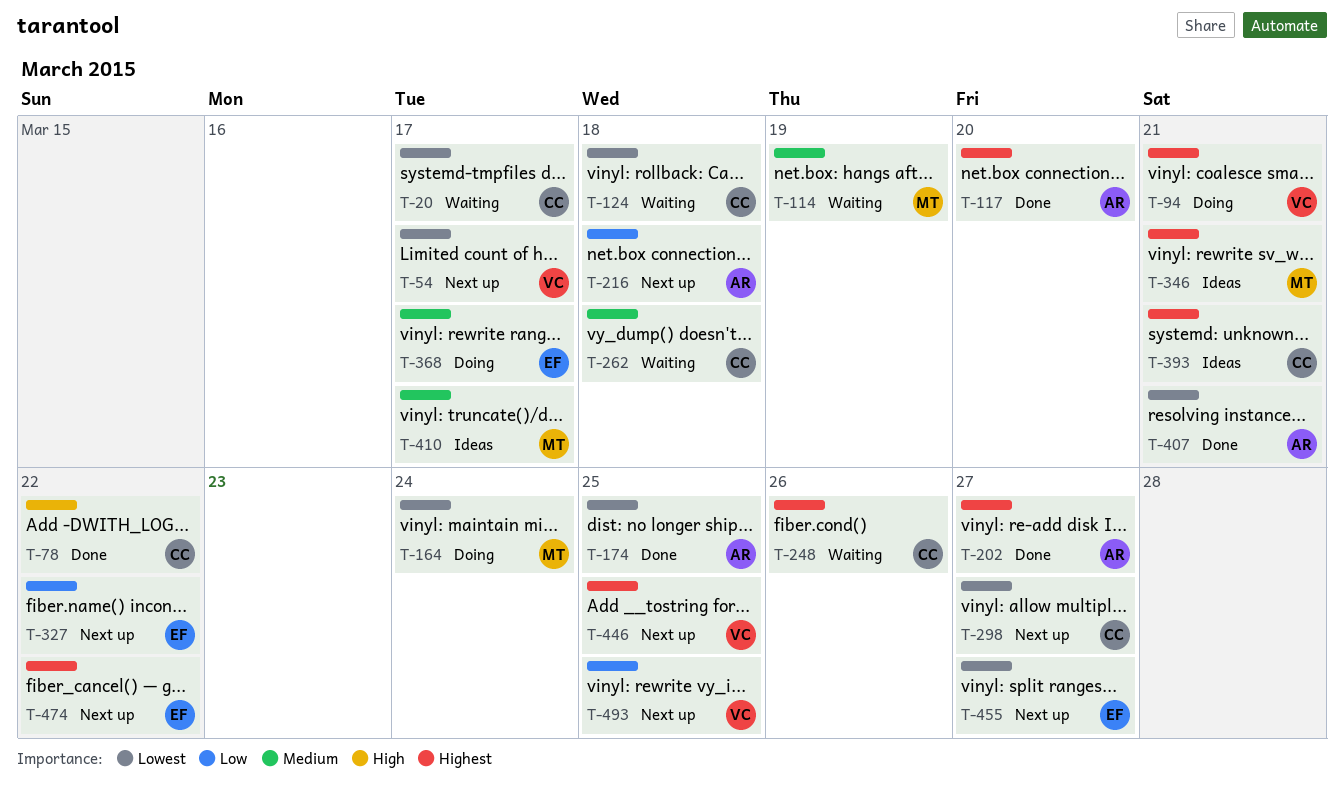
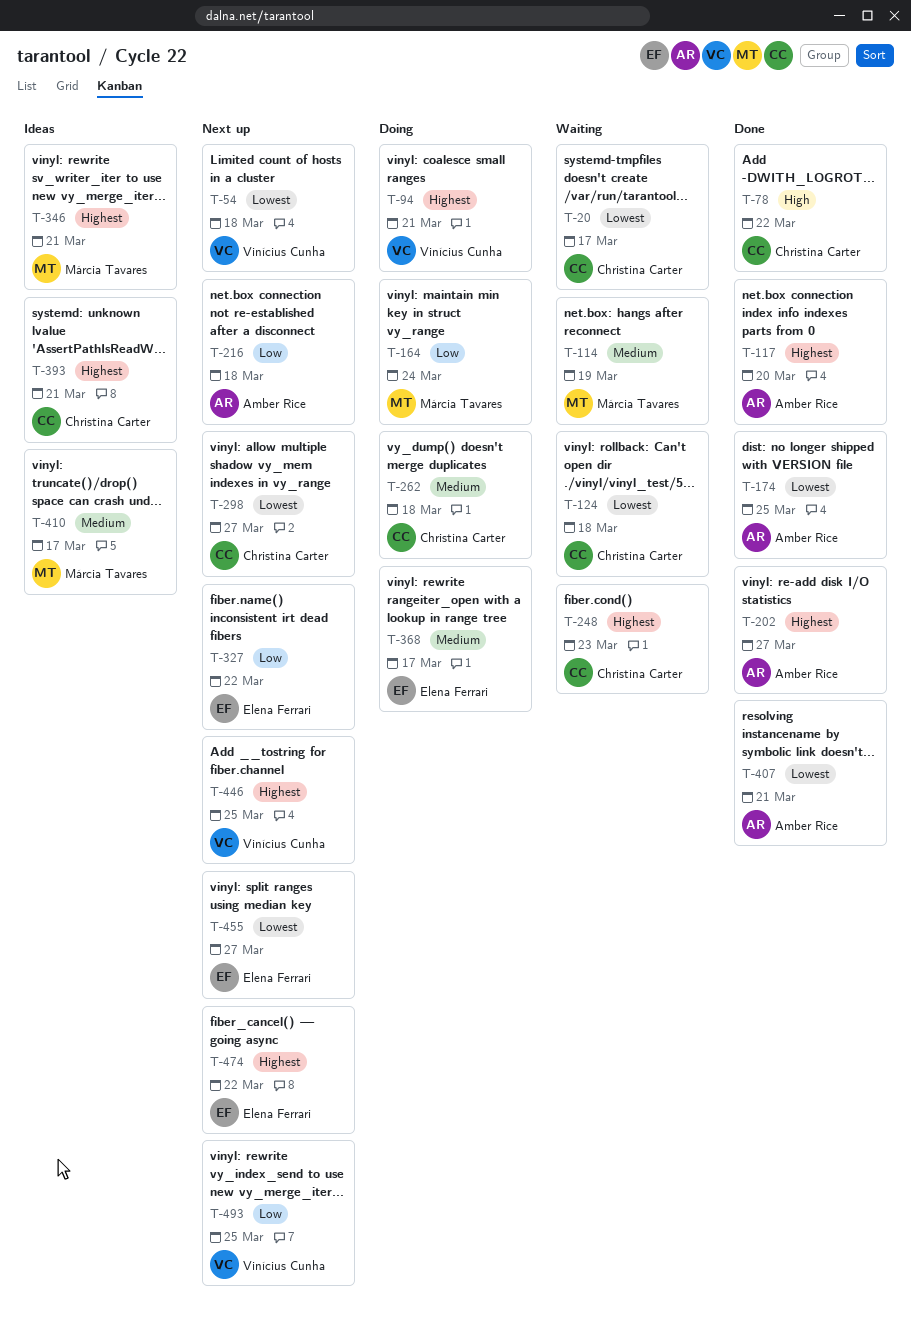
T-54, due: Mar 17 -> Mar 18
T-164, priority: Lowest -> Low
T-248, due: Mar 26 -> Mar 23
T-262, status: Waiting -> Doing

